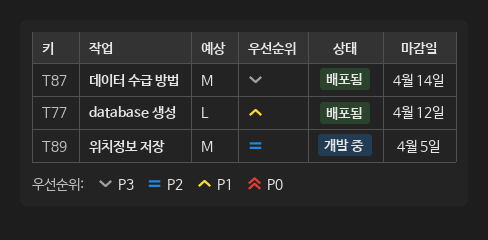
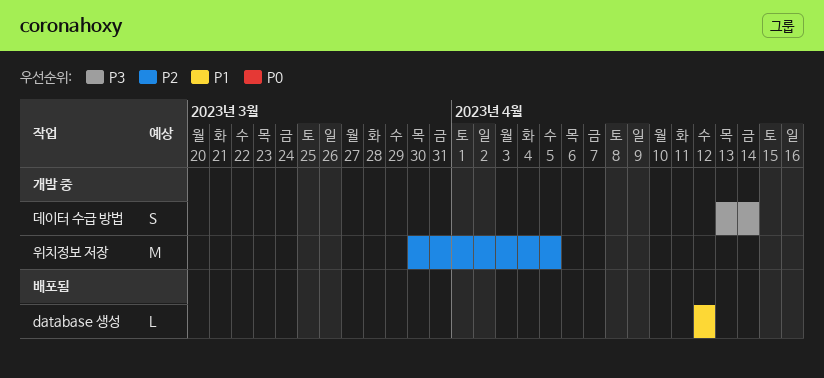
데이터 수급 방법, status: 배포됨 -> 개발 중
데이터 수급 방법, estimate: M -> S

